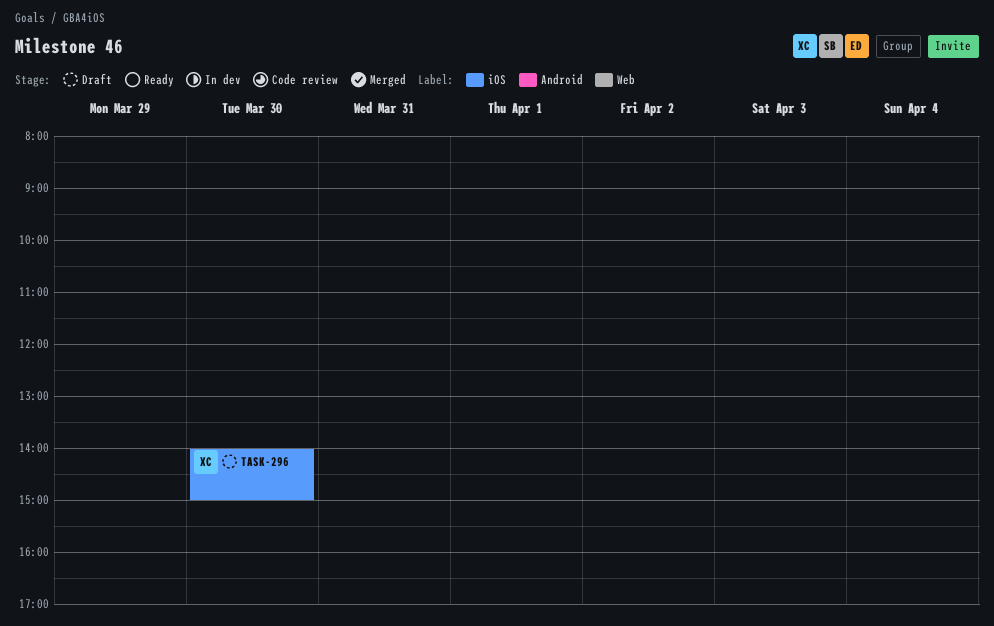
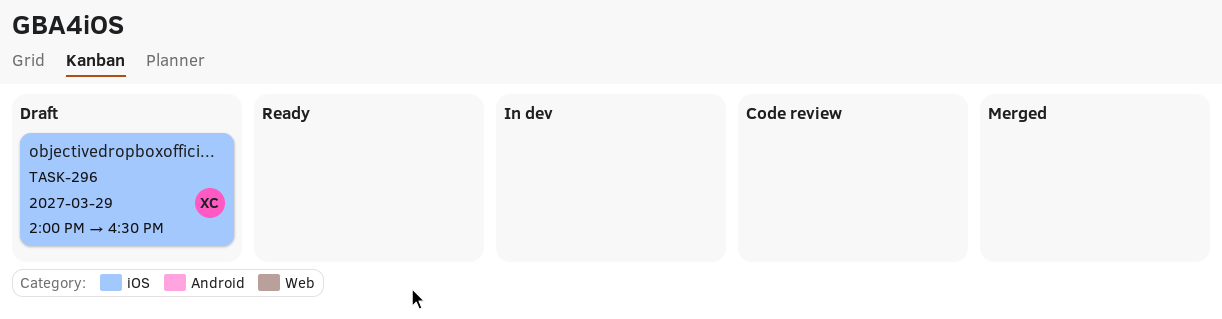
TASK-296, day: Mar 30 -> Mar 29
TASK-296, ends: 15:00 -> 16:30

